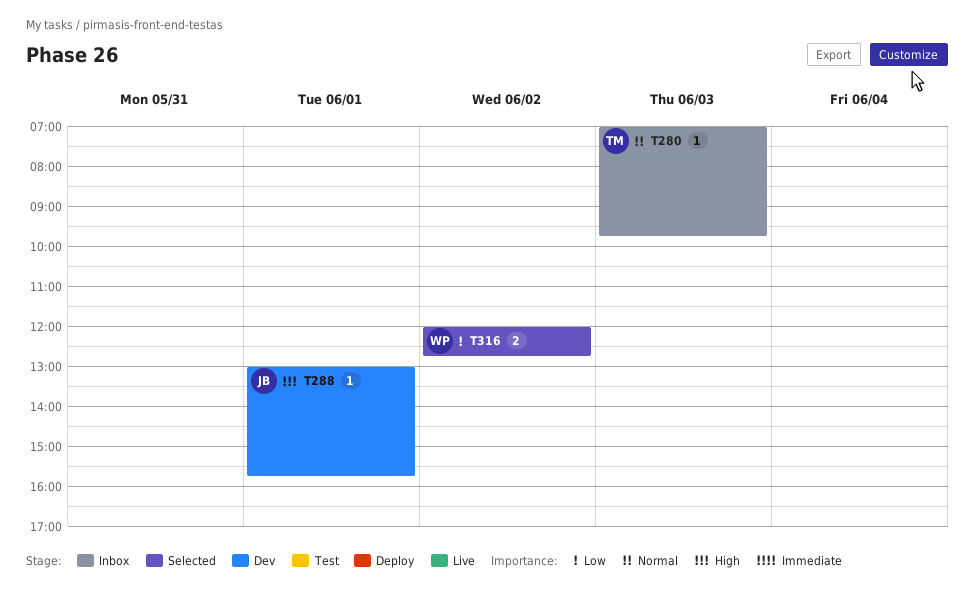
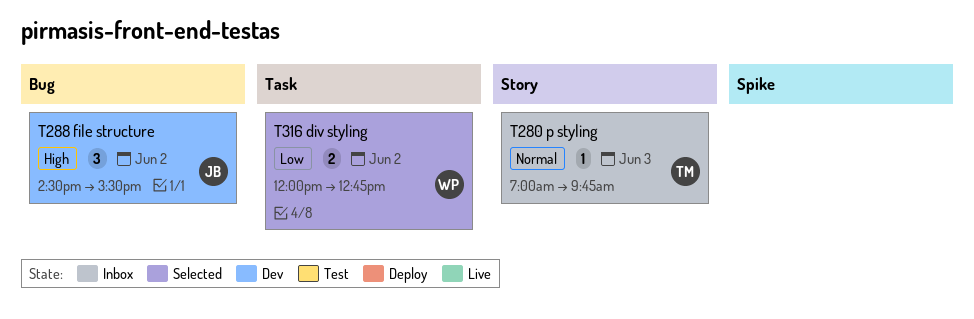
T288, estimate: 1 -> 3
T288, day: Jun 1 -> Jun 2
T288, begins: 13:00 -> 14:30
T288, ends: 15:45 -> 15:30

